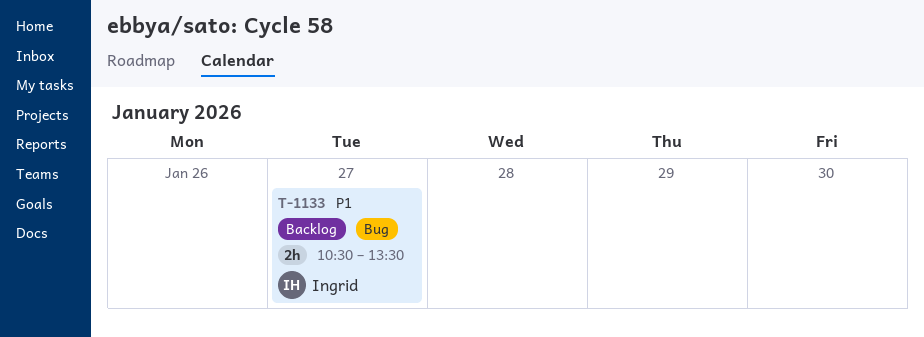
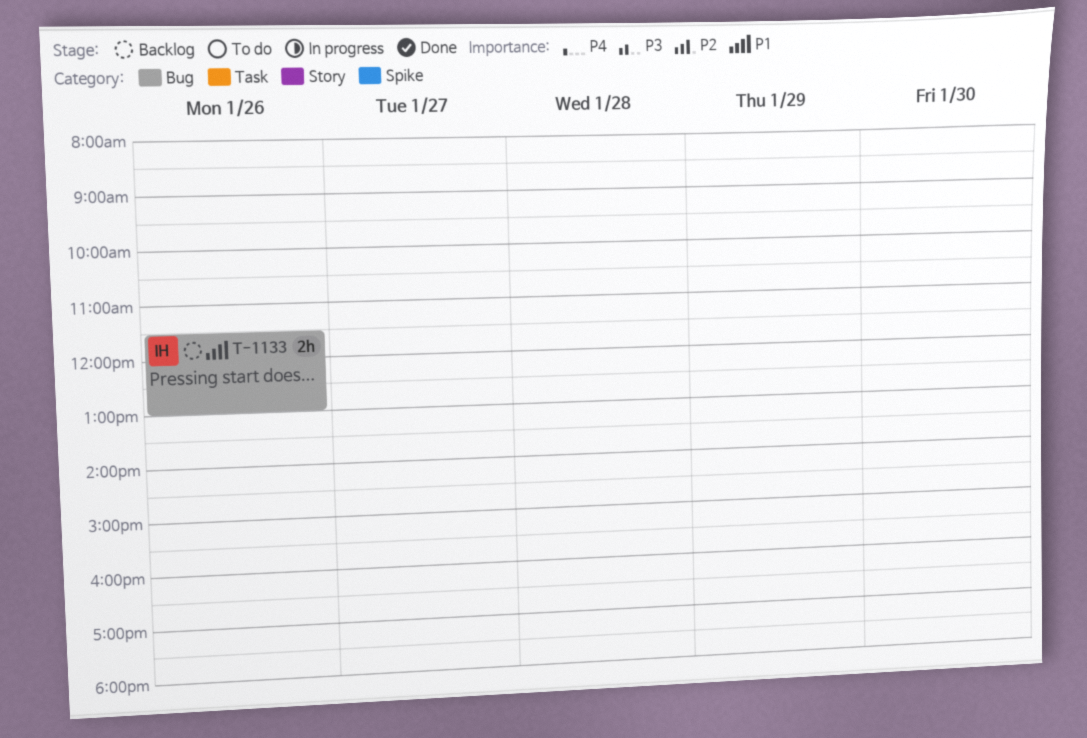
T-1133, day: Jan 27 -> Jan 26
T-1133, begins: 10:30 -> 11:30
T-1133, ends: 13:30 -> 13:00

